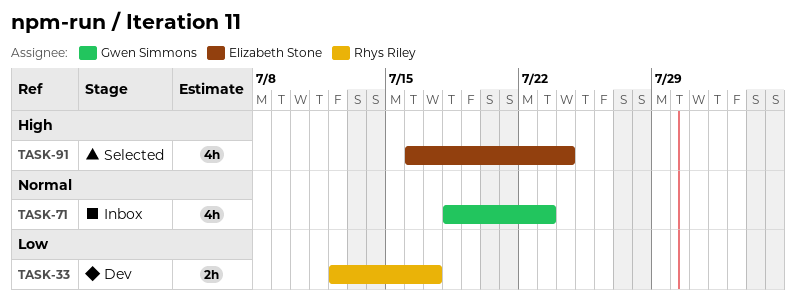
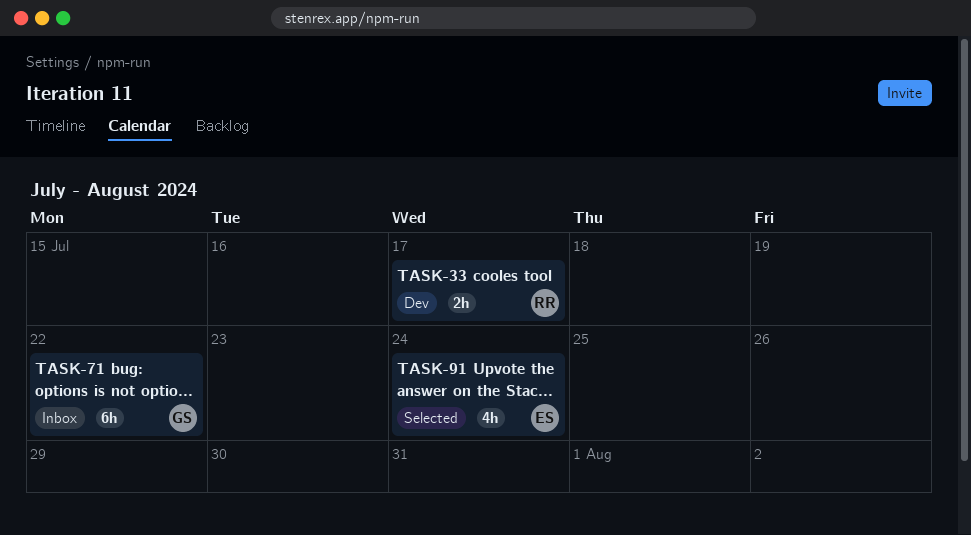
TASK-71, estimate: 4h -> 6h
TASK-71, due: Jul 23 -> Jul 22

